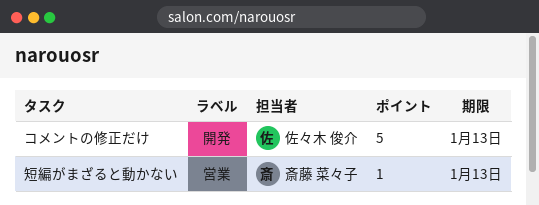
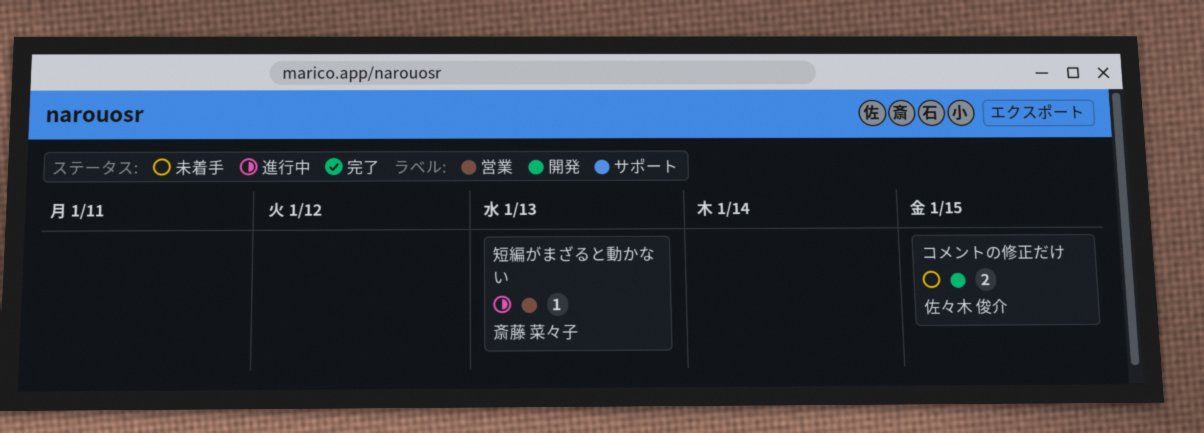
コメントの修正だけ, estimate: 5 -> 2
コメントの修正だけ, due: Jan 13 -> Jan 15

